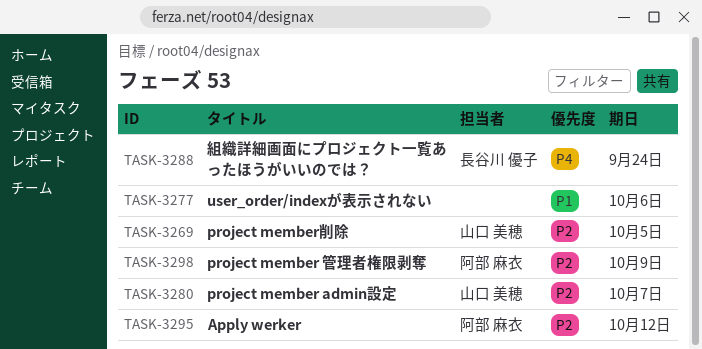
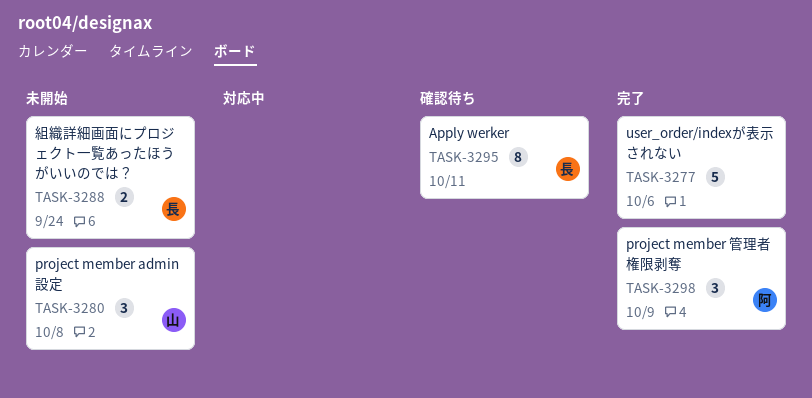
TASK-3269: present -> none
TASK-3280, due: Oct 7 -> Oct 8
TASK-3295, owner: 阿部 麻衣 -> 長谷川 優子
TASK-3295, due: Oct 12 -> Oct 11

